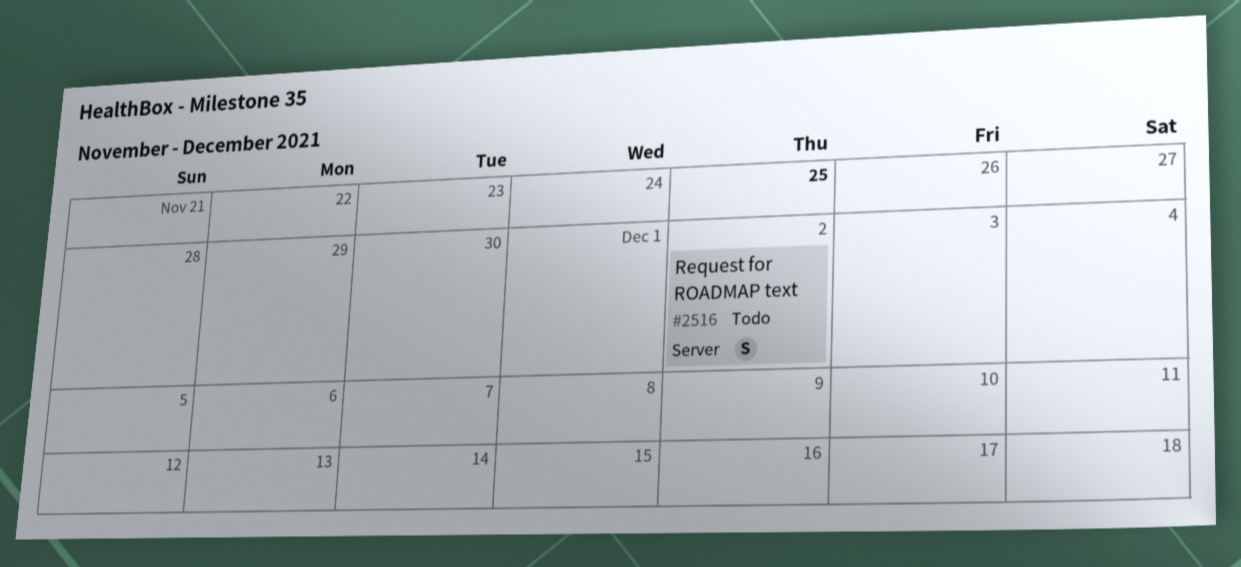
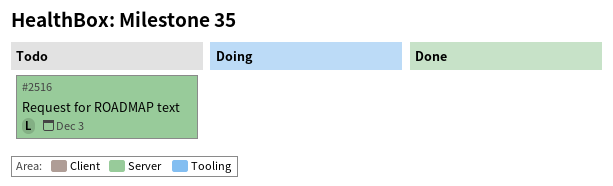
#2516, estimate: S -> L
#2516, due: Dec 2 -> Dec 3

